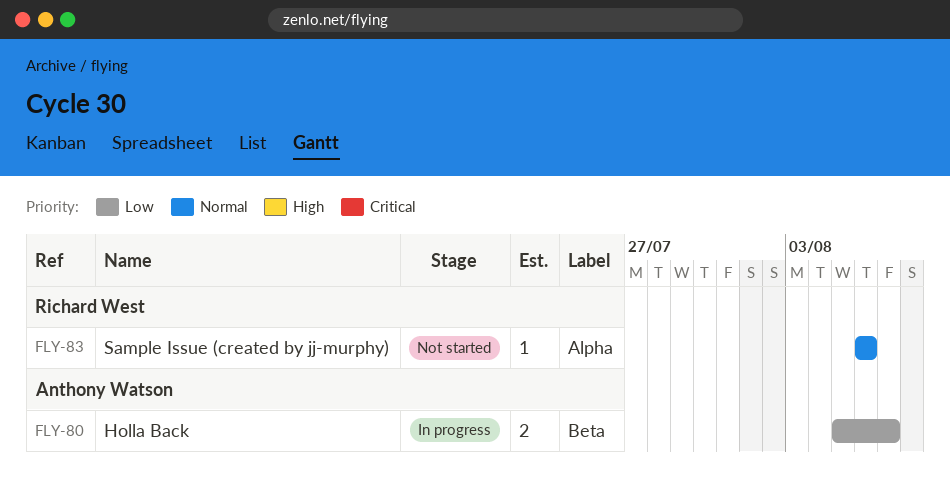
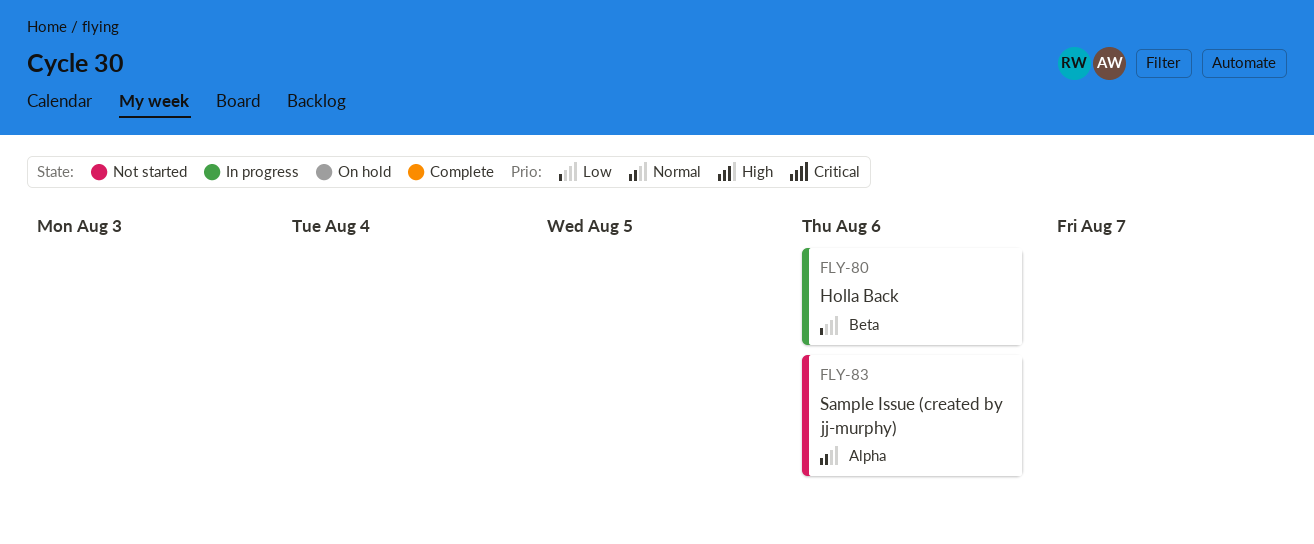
FLY-80, due: Aug 7 -> Aug 6

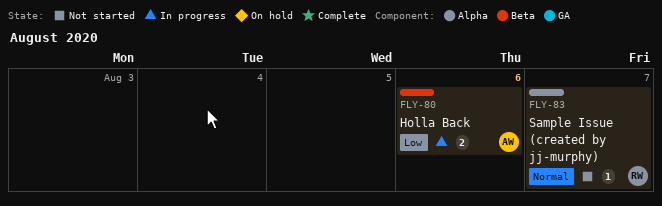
FLY-83, due: Aug 6 -> Aug 7

